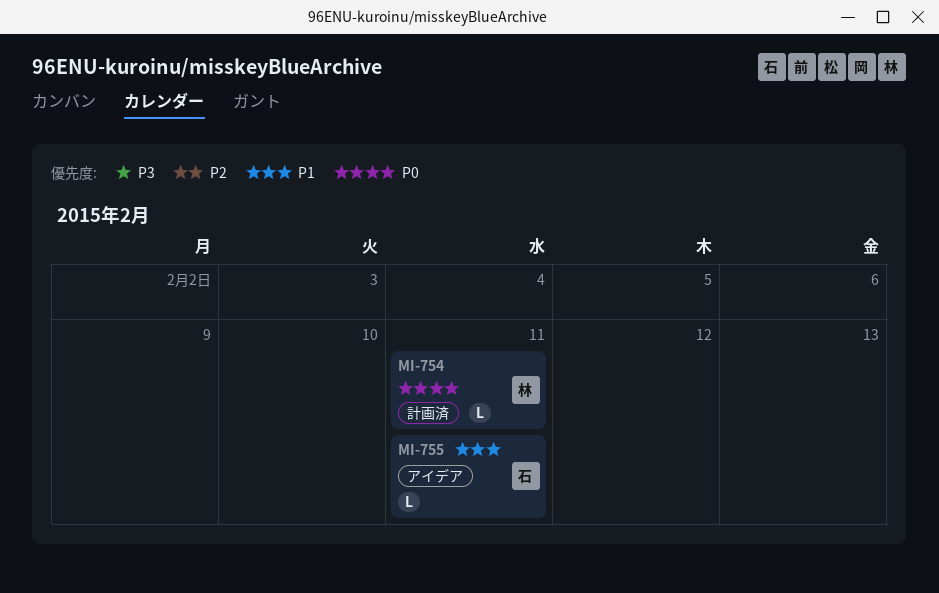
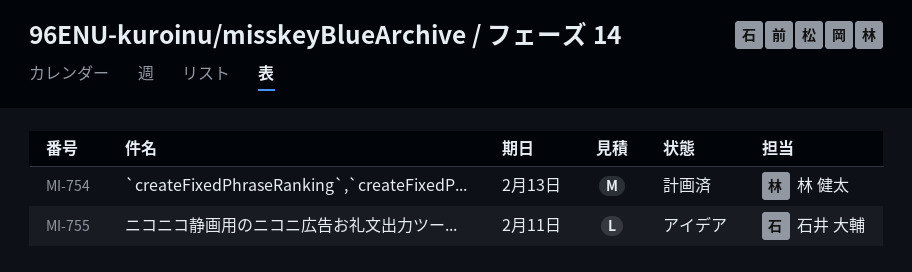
MI-754, estimate: L -> M
MI-754, due: Feb 11 -> Feb 13

